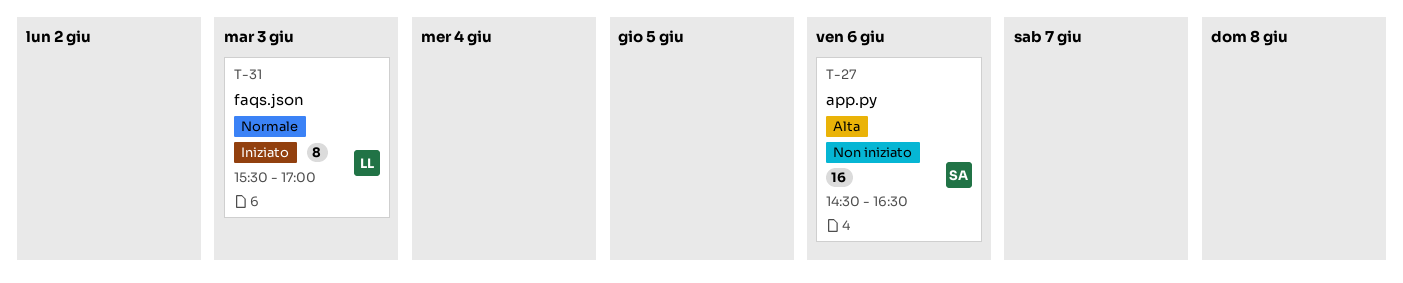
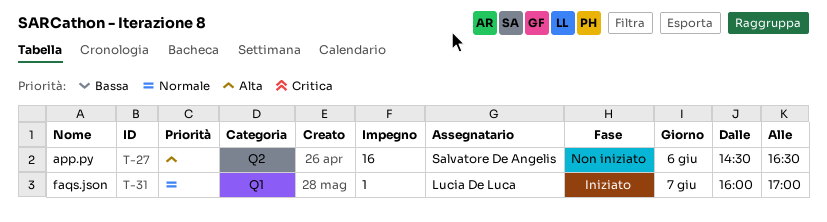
T-31, estimate: 8 -> 1
T-31, day: Jun 3 -> Jun 7
T-31, begins: 15:30 -> 16:00

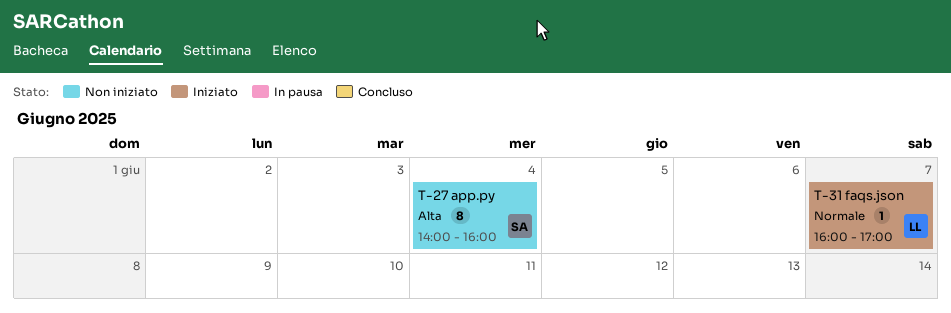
T-27, estimate: 16 -> 8
T-27, day: Jun 6 -> Jun 4
T-27, begins: 14:30 -> 14:00
T-27, ends: 16:30 -> 16:00

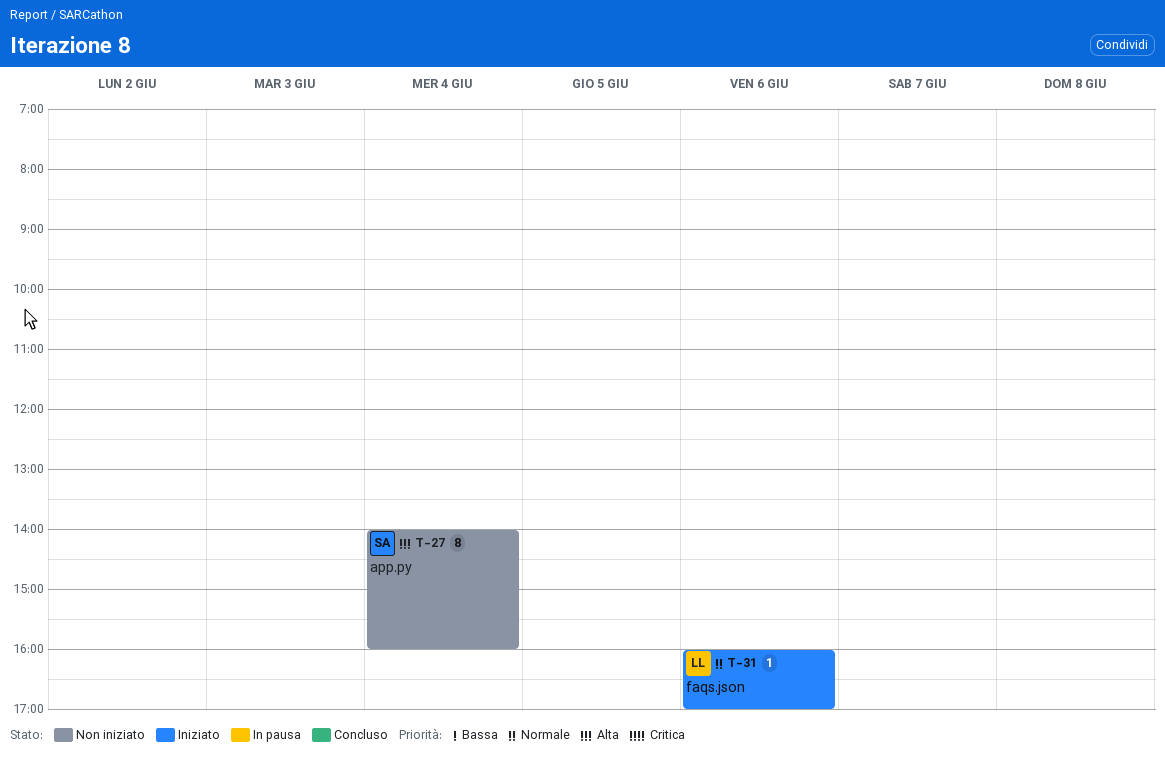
T-31, day: Jun 7 -> Jun 6

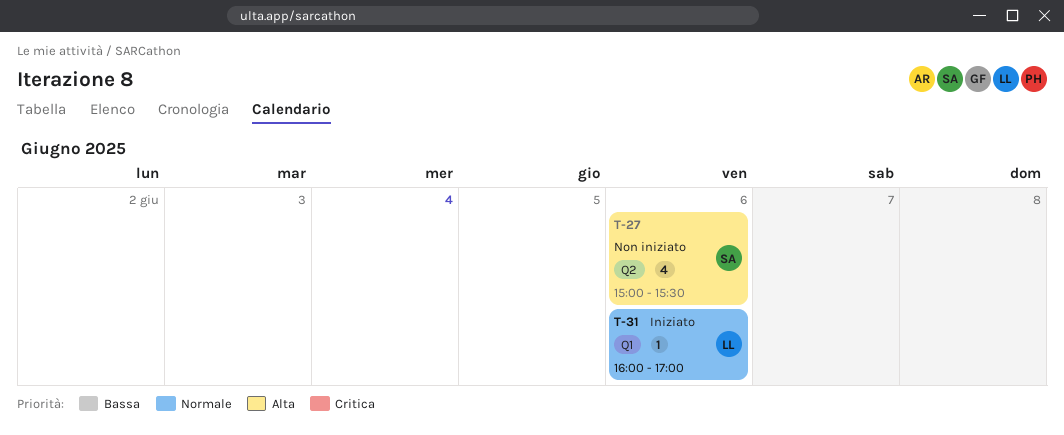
T-27, estimate: 8 -> 4
T-27, day: Jun 4 -> Jun 6
T-27, begins: 14:00 -> 15:00
T-27, ends: 16:00 -> 15:30

